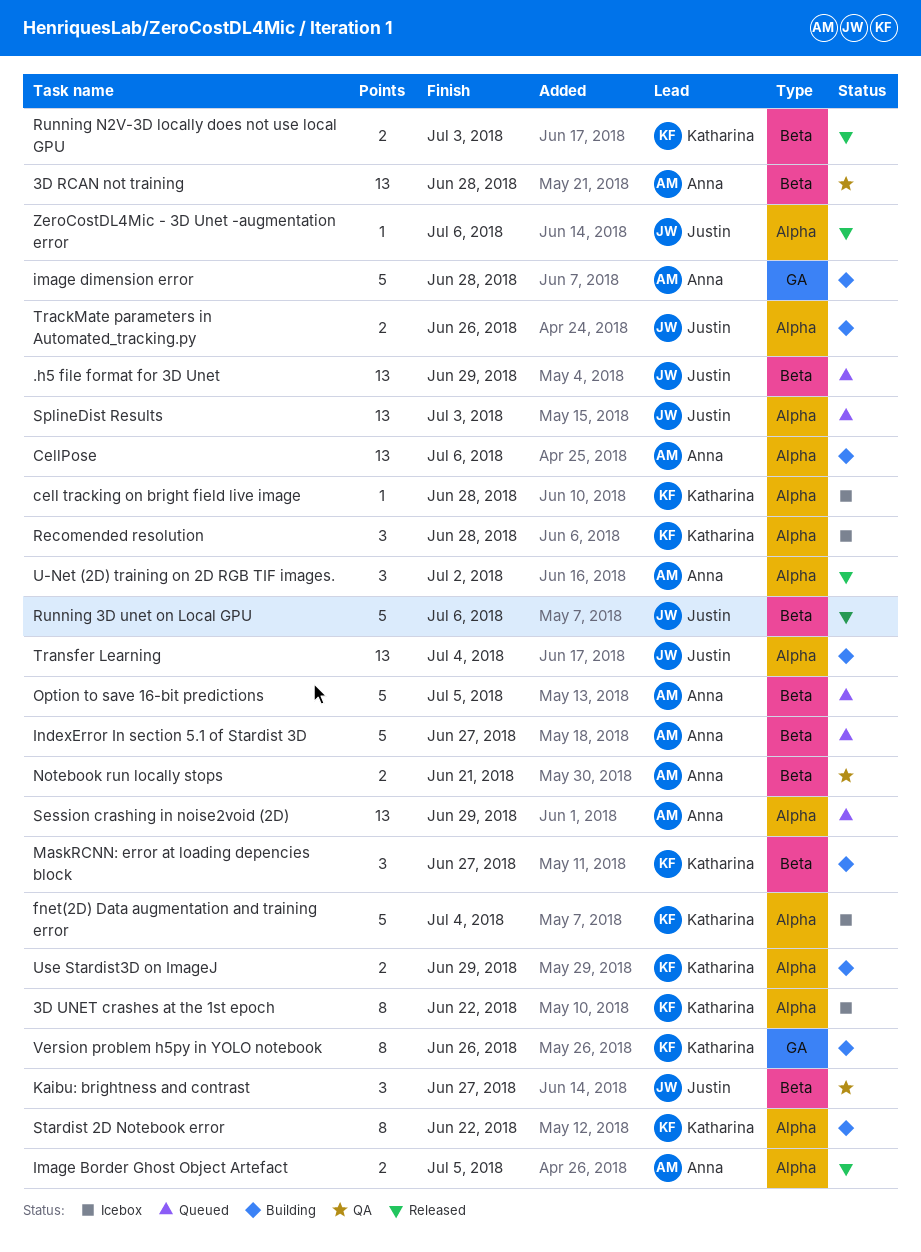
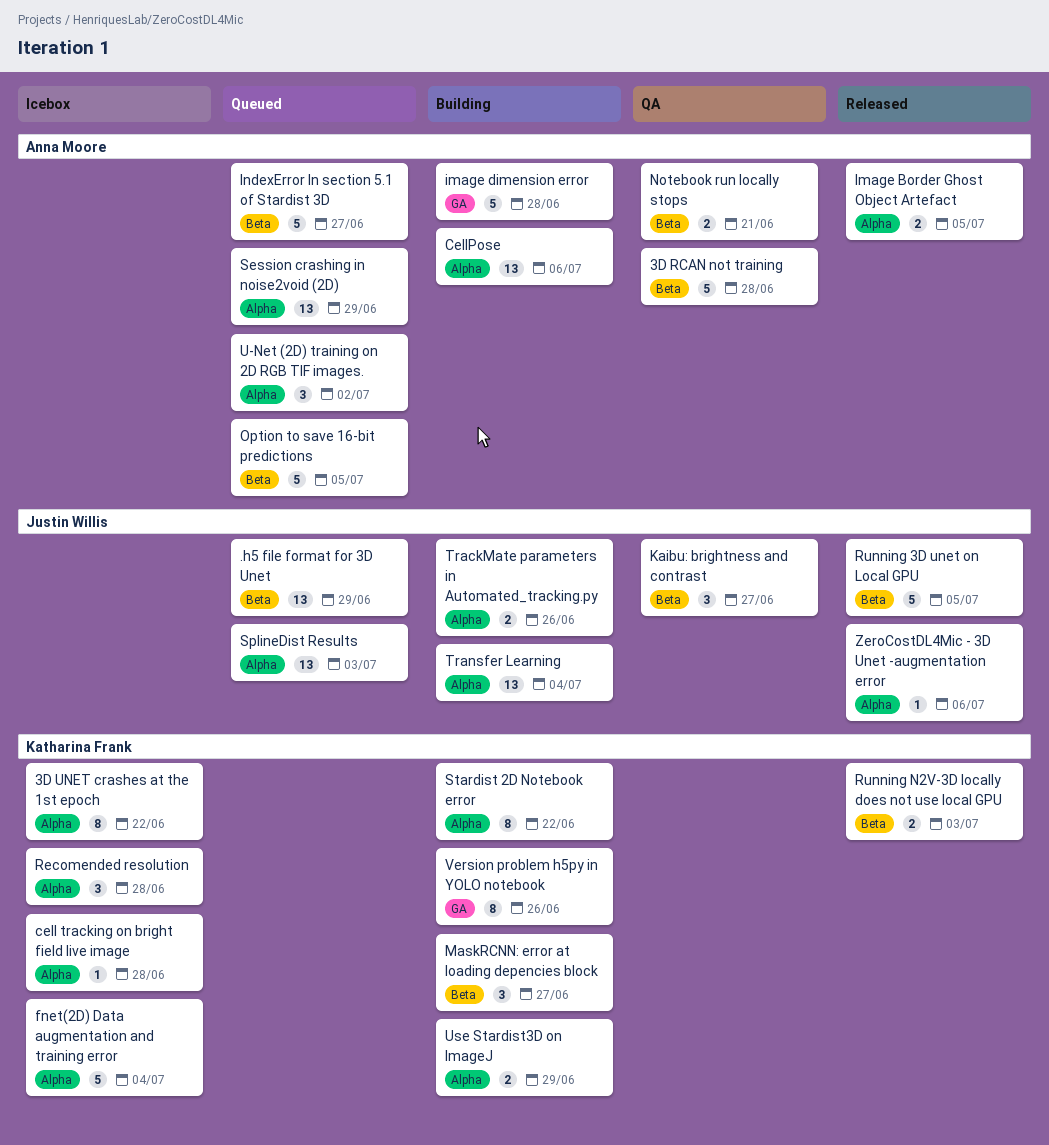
3D RCAN not training, estimate: 13 -> 5
Running 3D unet on Local GPU, due: Jul 6 -> Jul 5
U-Net (2D) training on 2D RGB TIF images., status: Released -> Queued

